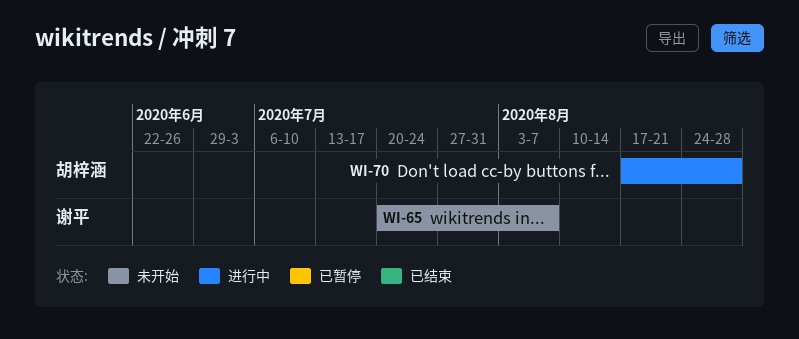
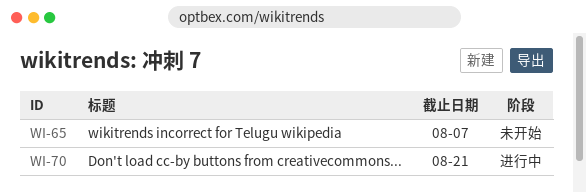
WI-70, due: Aug 28 -> Aug 21

